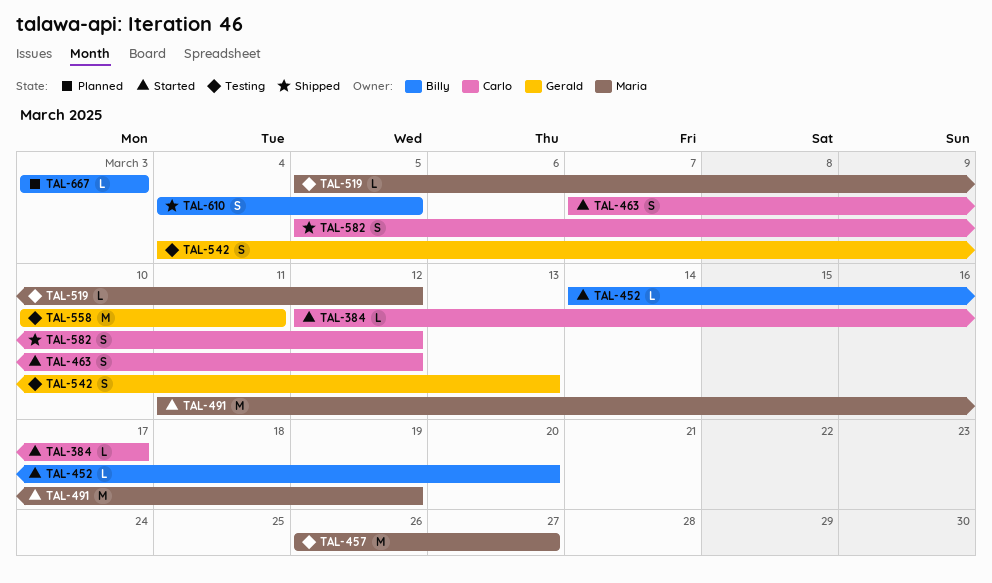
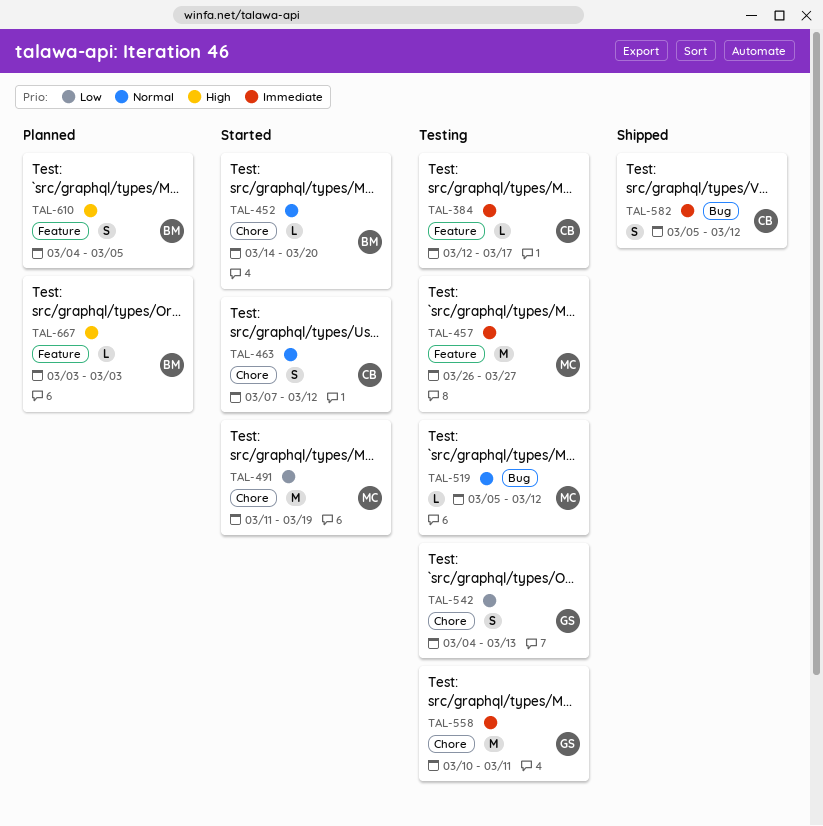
TAL-384, status: Started -> Testing
TAL-610, status: Shipped -> Planned

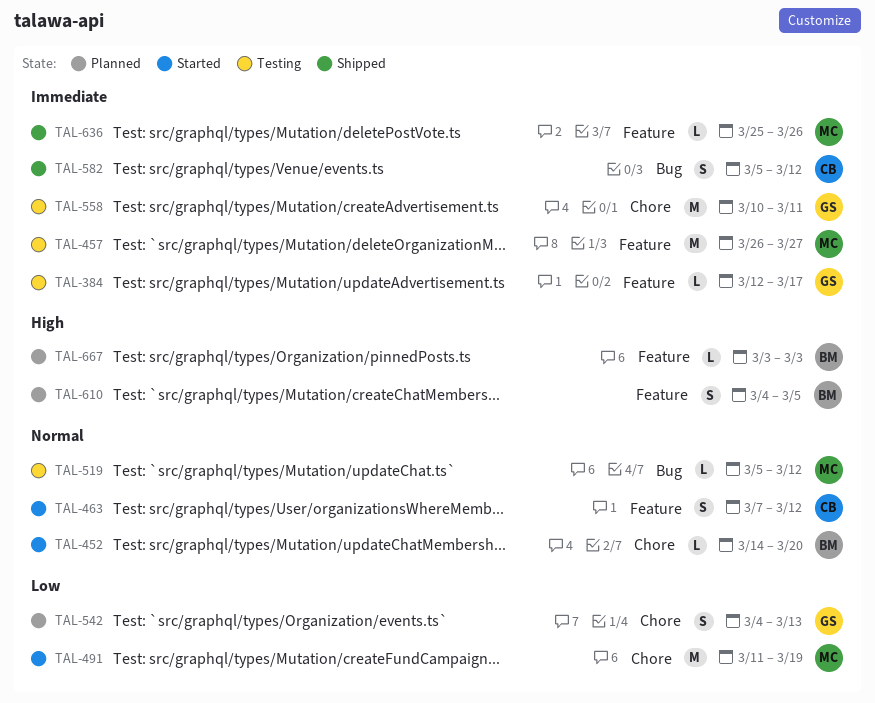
TAL-384, owner: CB -> GS
TAL-463, label: Chore -> Feature
TAL-542, status: Testing -> Planned
TAL-636: none -> present

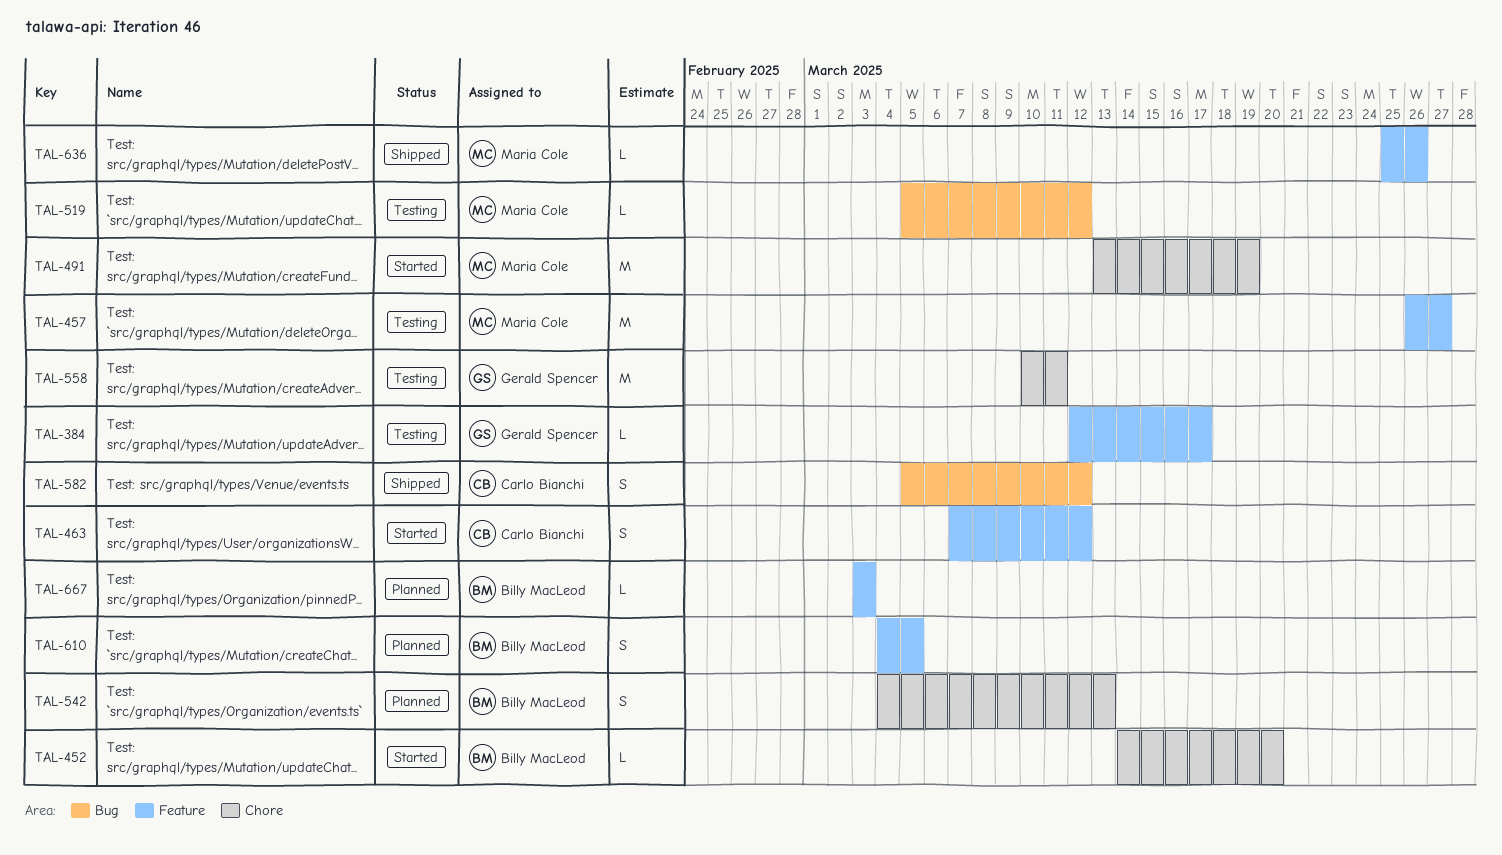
TAL-491, start: Mar 11 -> Mar 13
TAL-542, owner: Gerald Spencer -> Billy MacLeod

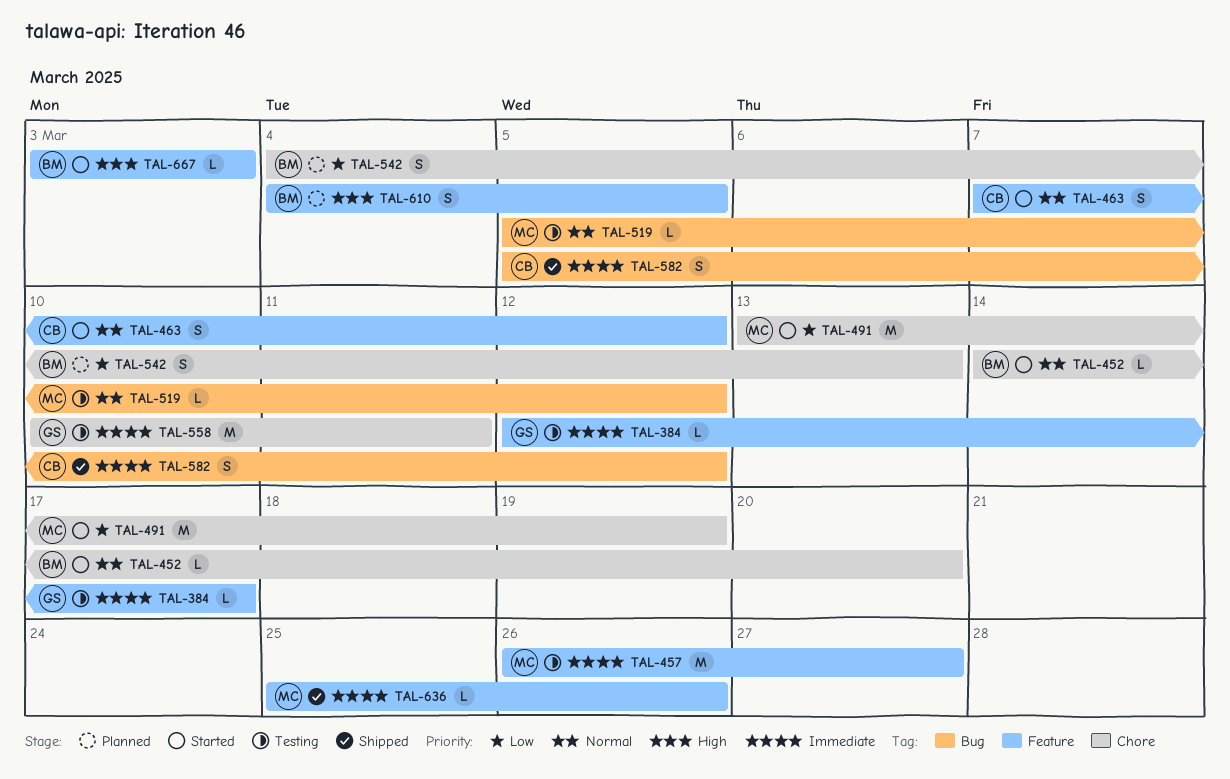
TAL-667, status: Planned -> Started

